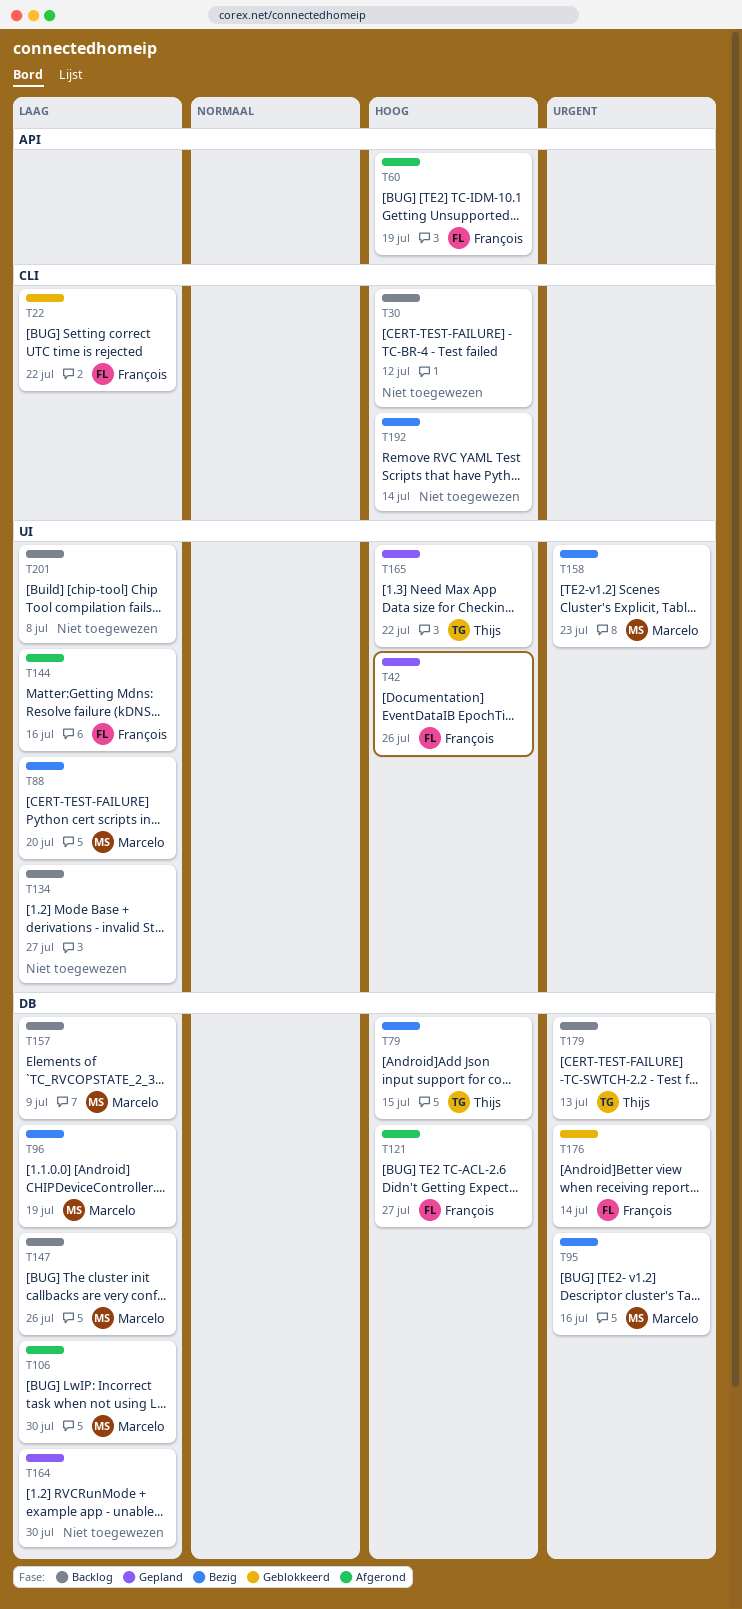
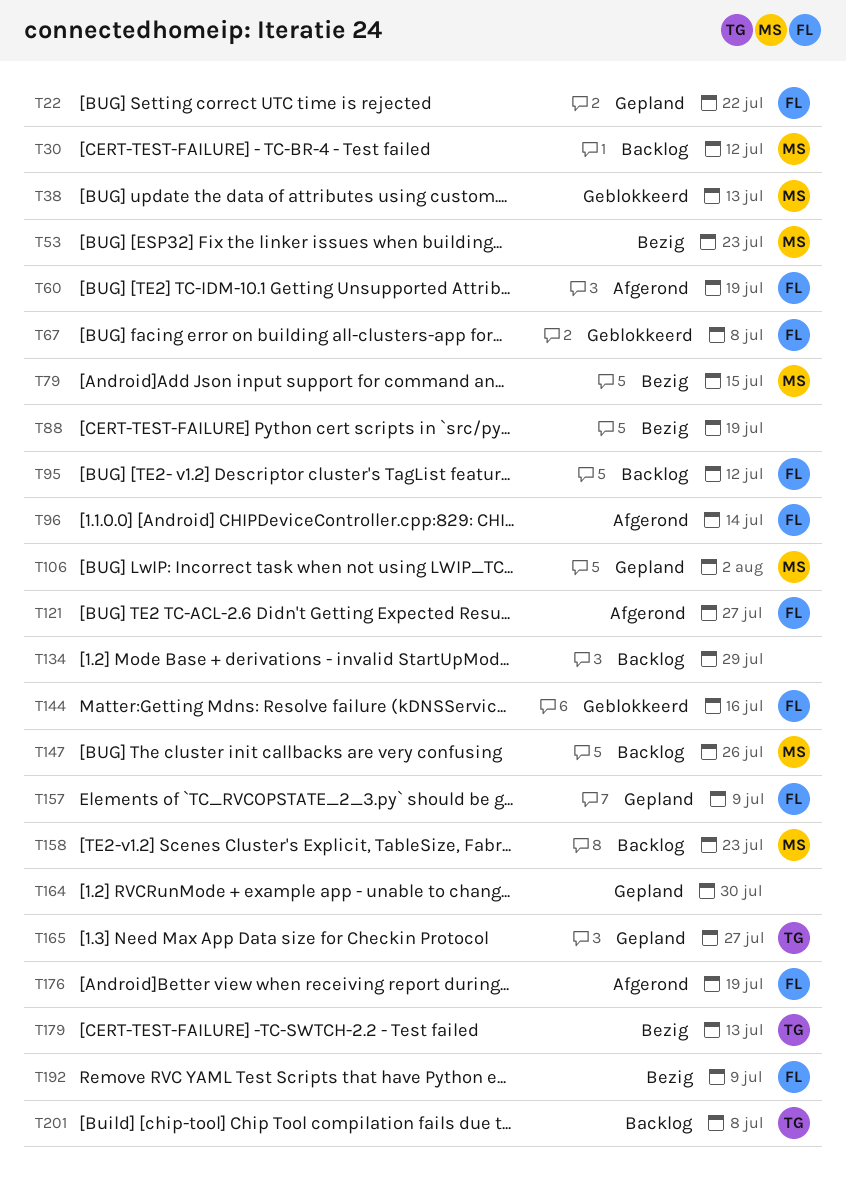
T22, status: Geblokkeerd -> Gepland
T30, owner: none -> Marcelo
T38: none -> present
T42: present -> none
T53: none -> present
T67: none -> present
T79, owner: Thijs -> Marcelo
T88, owner: Marcelo -> none
T88, due: Jul 20 -> Jul 19
T95, status: Bezig -> Backlog
T95, owner: Marcelo -> François
T95, due: Jul 16 -> Jul 12
T96, status: Bezig -> Afgerond
T96, owner: Marcelo -> François
T96, due: Jul 19 -> Jul 14
T106, status: Afgerond -> Gepland
T106, due: Jul 30 -> Aug 2
T134, due: Jul 27 -> Jul 29
T144, status: Afgerond -> Geblokkeerd
T157, status: Backlog -> Gepland
T157, owner: Marcelo -> François
T158, status: Bezig -> Backlog
T165, due: Jul 22 -> Jul 27
T176, status: Geblokkeerd -> Afgerond
T176, due: Jul 14 -> Jul 19
T179, status: Backlog -> Bezig
T192, owner: none -> François
T192, due: Jul 14 -> Jul 9
T201, owner: none -> Thijs

